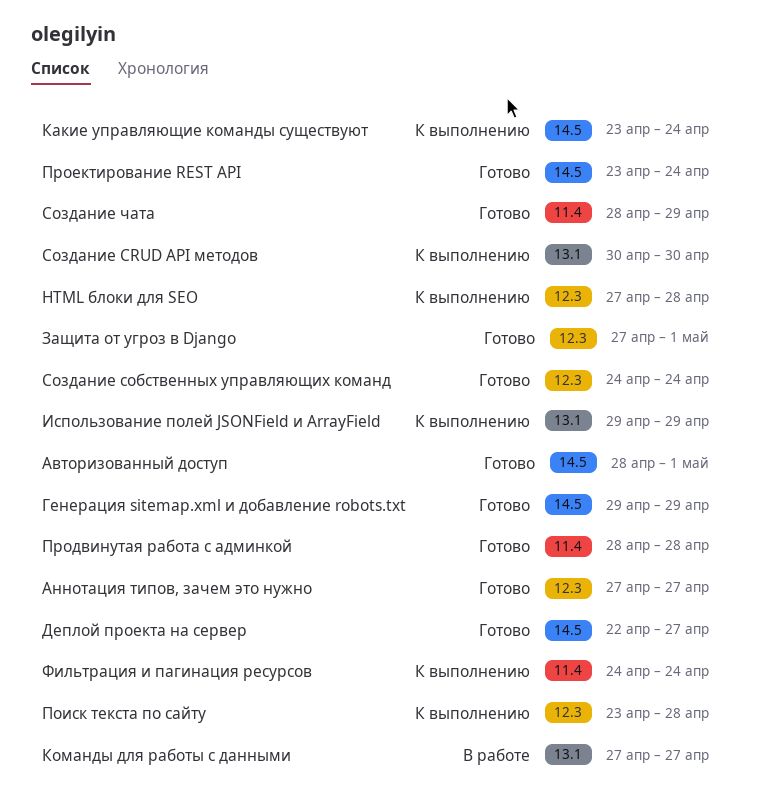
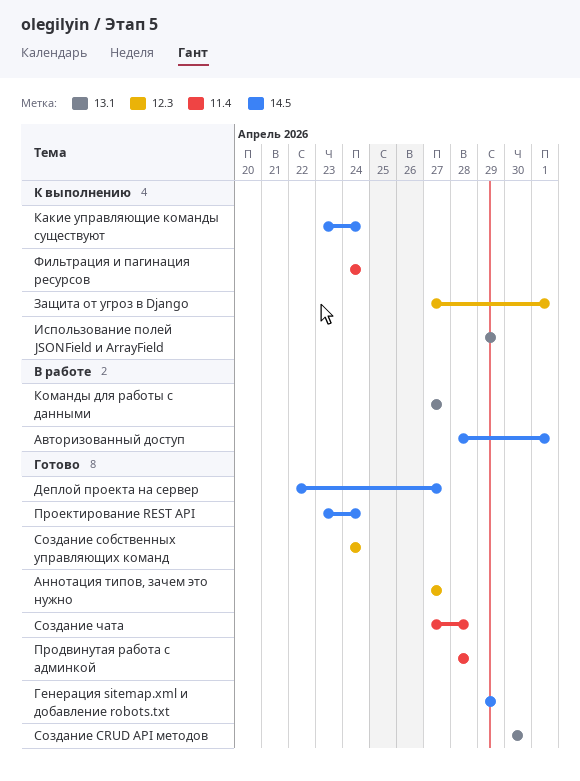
Cоздание CRUD API методов, status: К выполнению -> Готово
HTML блоки для SEO: present -> none
Авторизованный доступ, status: Готово -> В работе
Защита от угроз в Django, status: Готово -> К выполнению
Поиск текста по сайту: present -> none
Создание чата, start: Apr 28 -> Apr 27
Создание чата, due: Apr 29 -> Apr 28

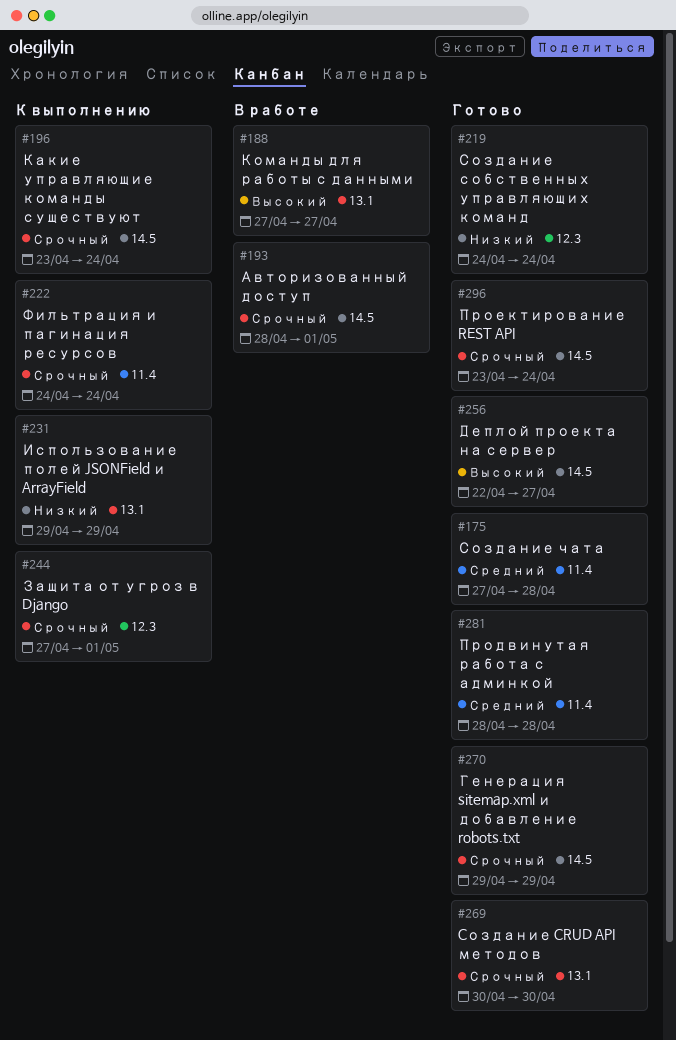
Аннотация типов, зачем это нужно: present -> none

